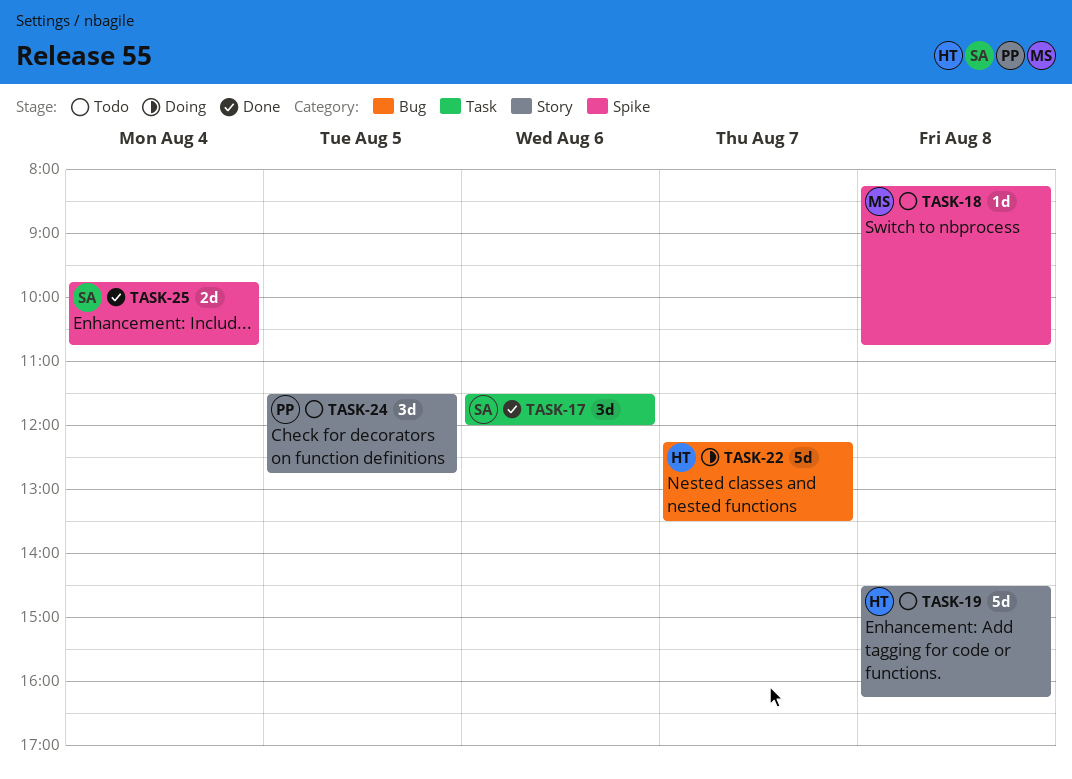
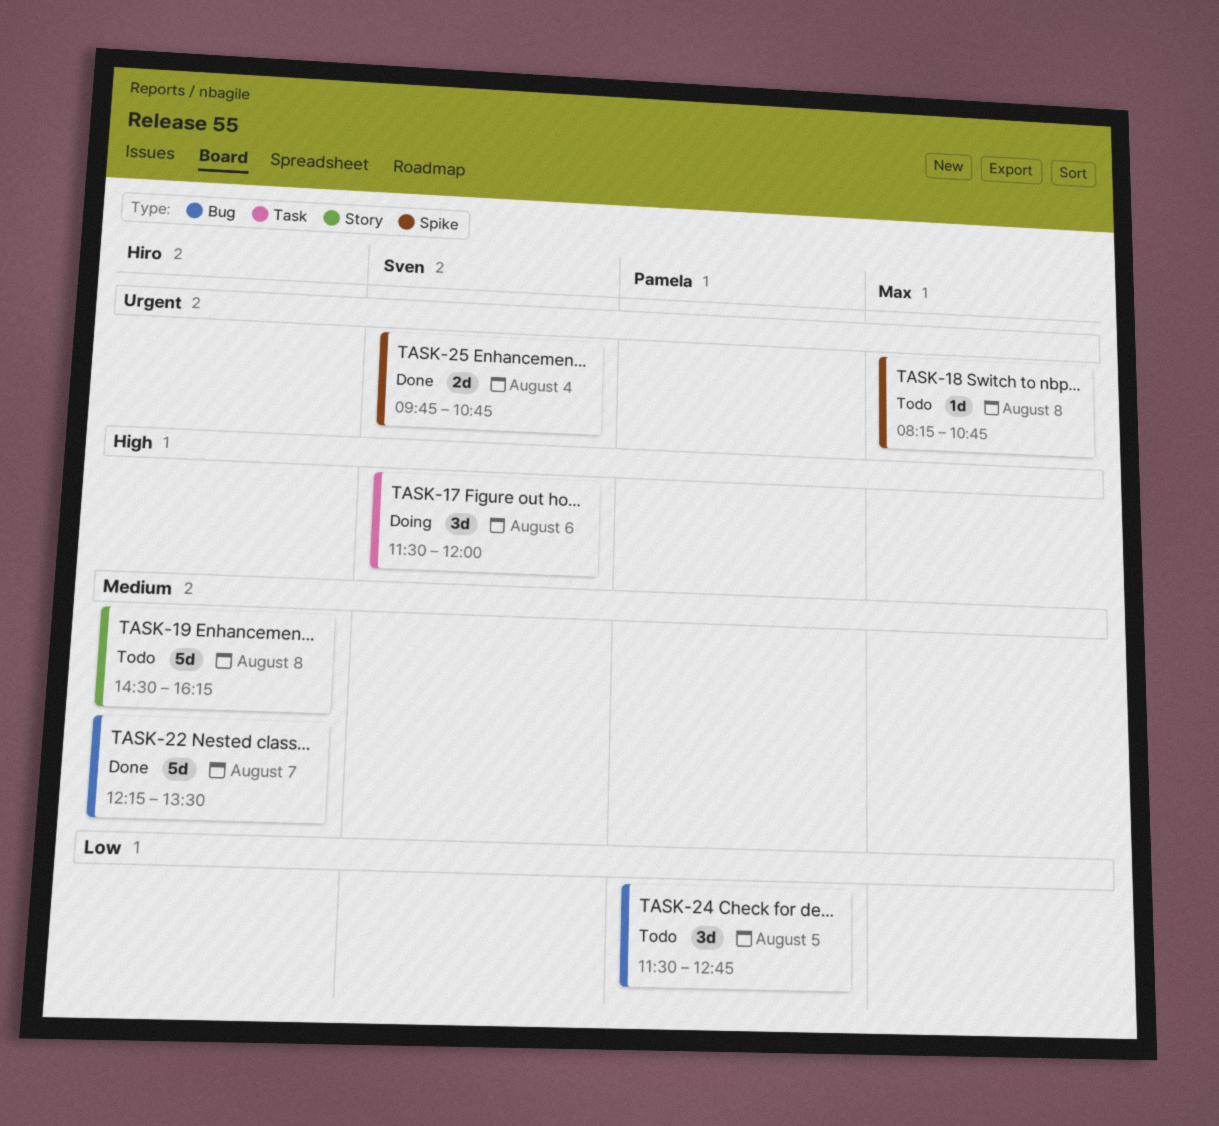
TASK-17, status: Done -> Doing
TASK-22, status: Doing -> Done
TASK-24, label: Story -> Bug

